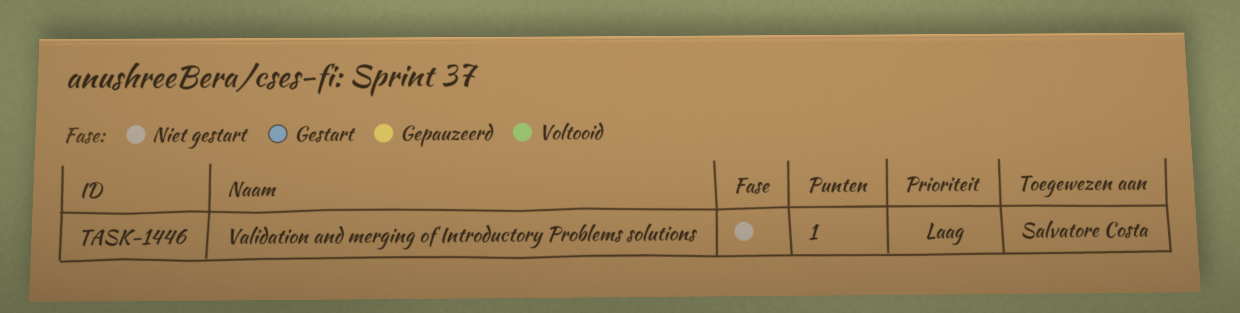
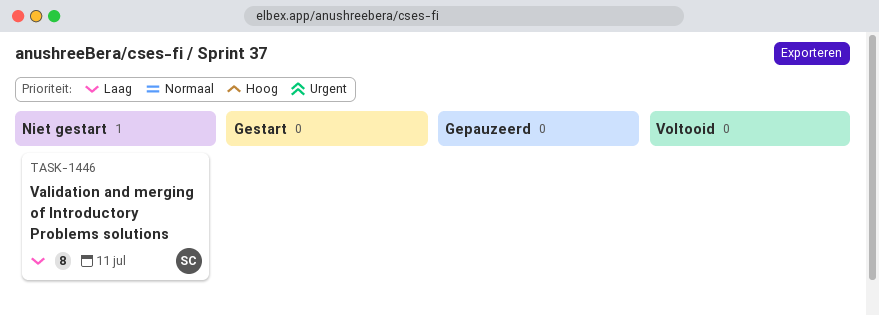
TASK-1446, estimate: 1 -> 8

